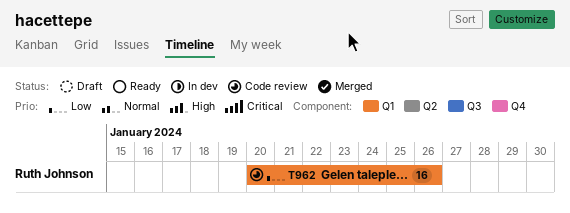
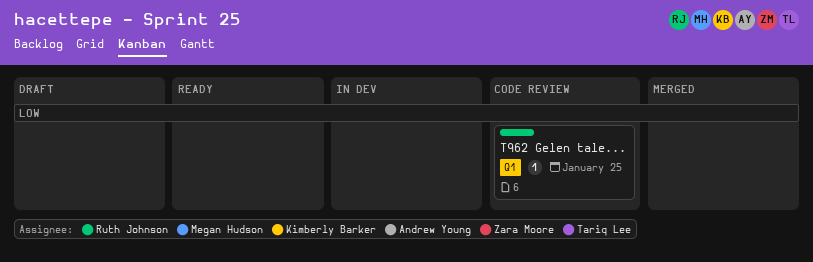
T962, estimate: 16 -> 1
T962, due: Jan 26 -> Jan 25

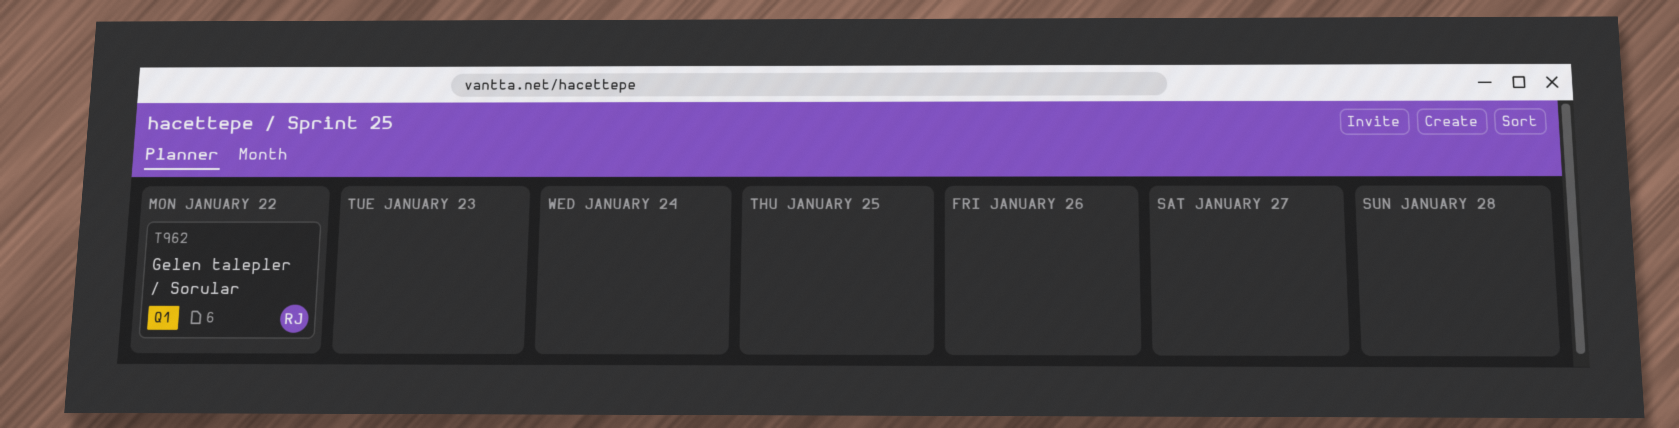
T962, due: Jan 25 -> Jan 22

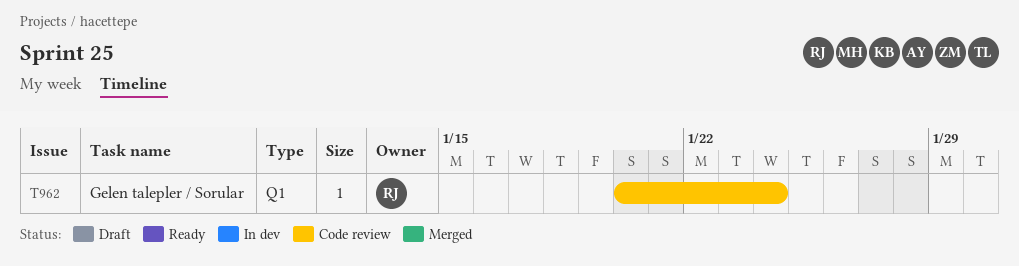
T962, due: Jan 22 -> Jan 24

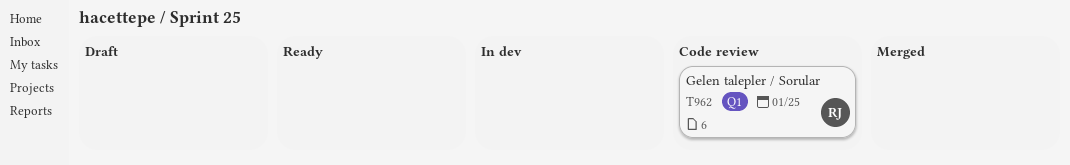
T962, due: Jan 24 -> Jan 25

